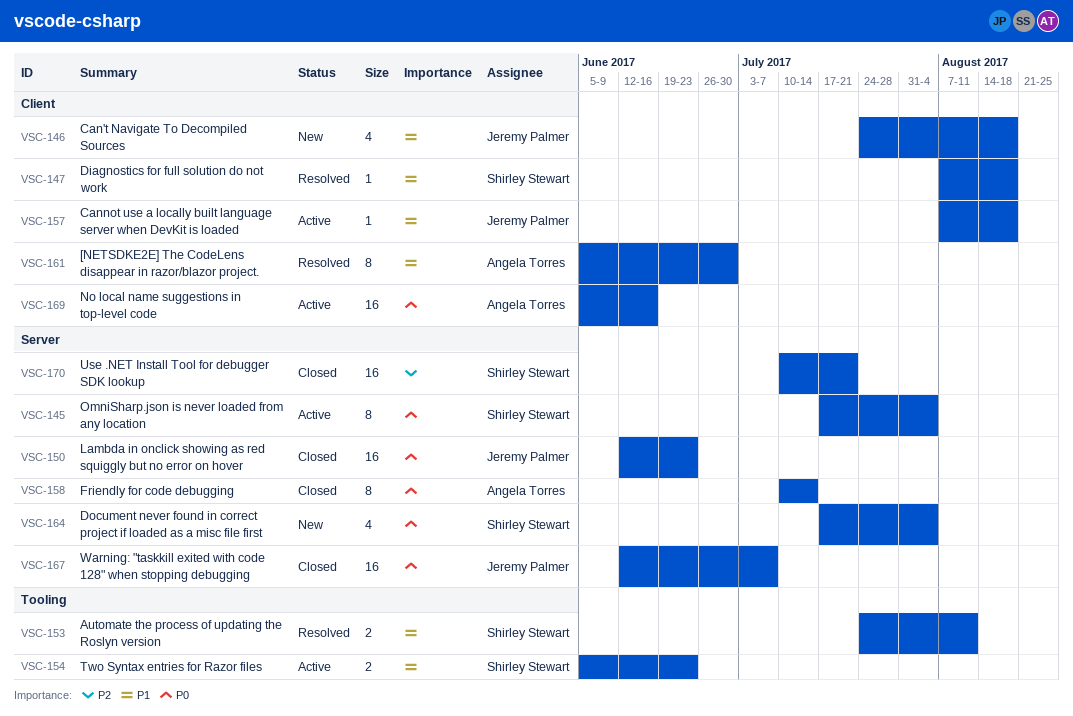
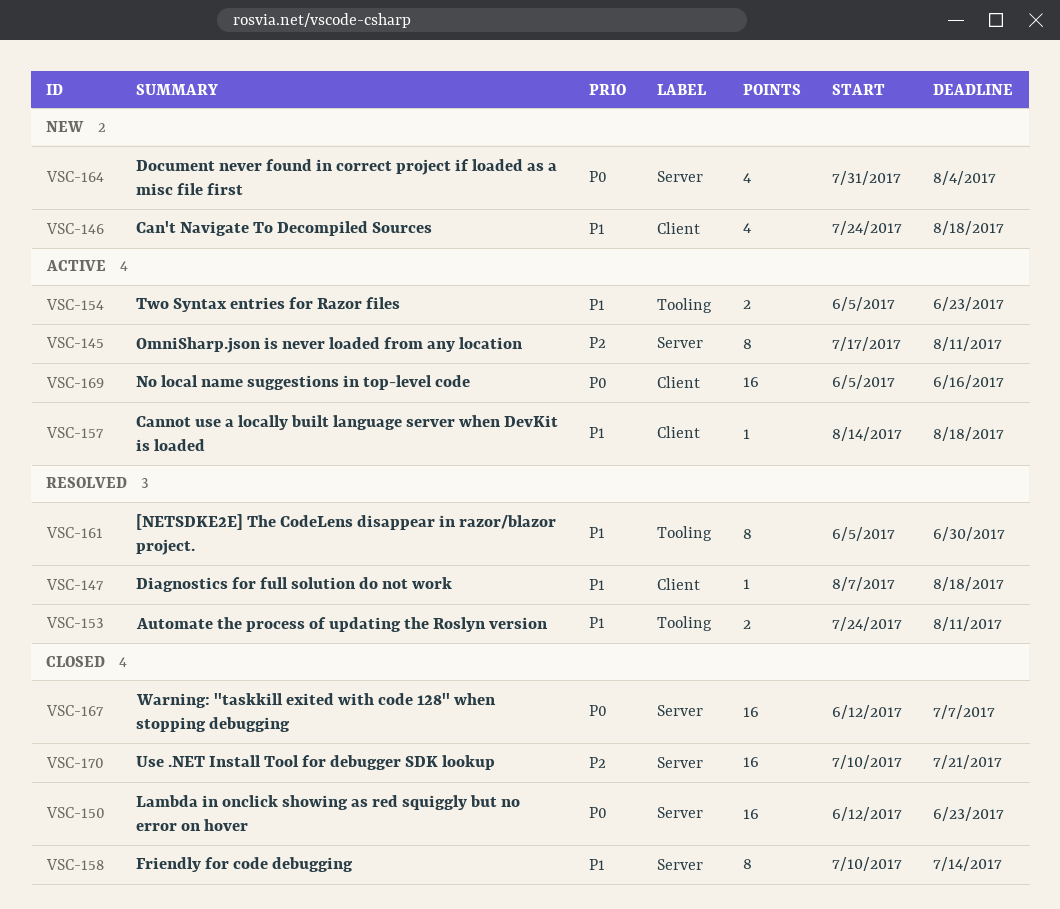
VSC-145, priority: P0 -> P2
VSC-145, due: Aug 4 -> Aug 11
VSC-157, start: Aug 7 -> Aug 14
VSC-158, priority: P0 -> P1
VSC-161, label: Client -> Tooling
VSC-164, start: Jul 17 -> Jul 31

